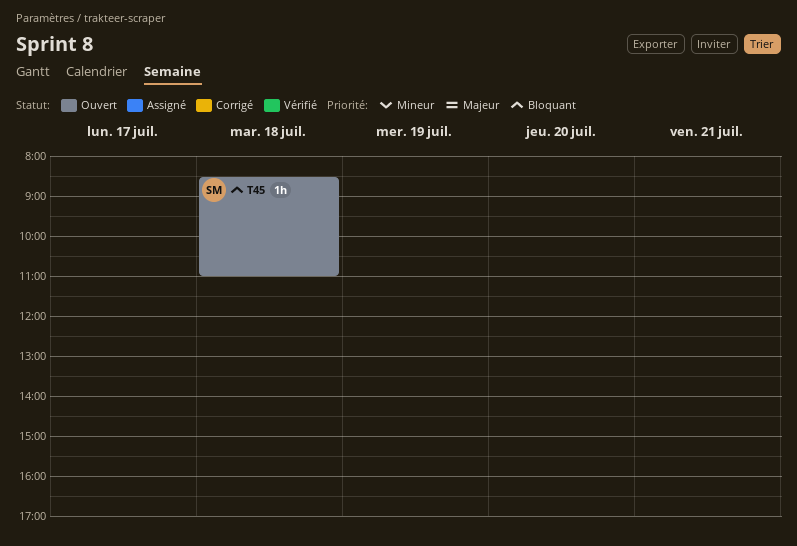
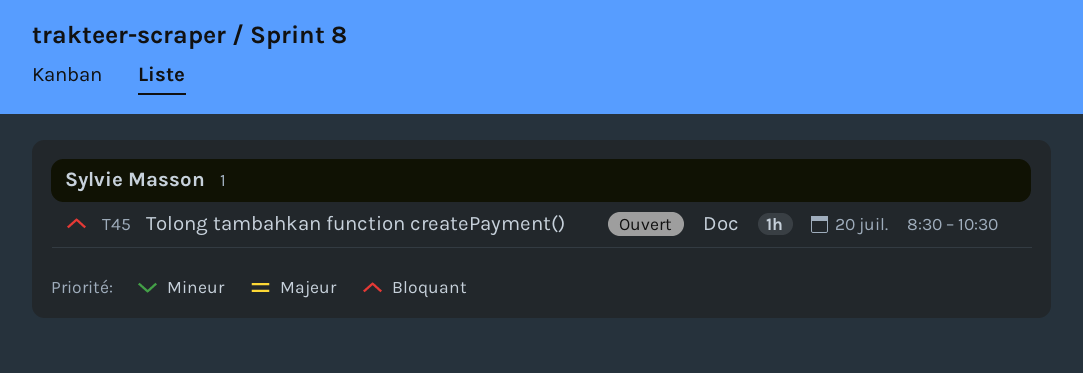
T45, day: Jul 18 -> Jul 20
T45, ends: 11:00 -> 10:30

